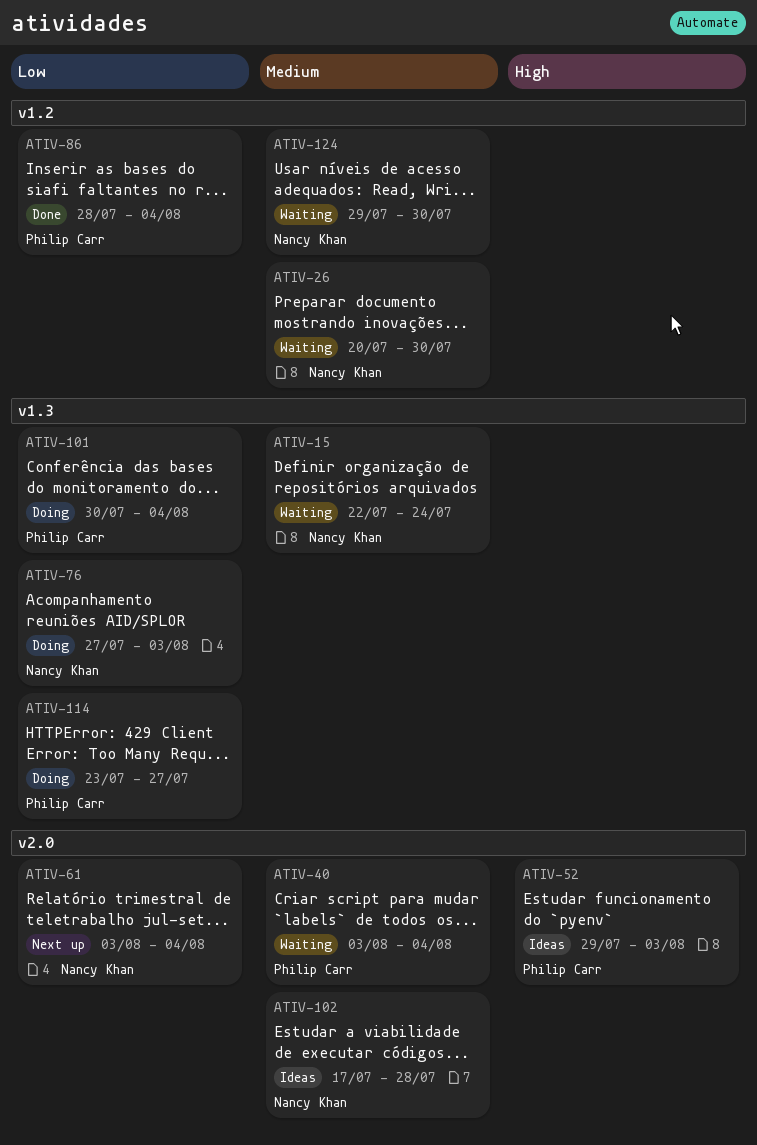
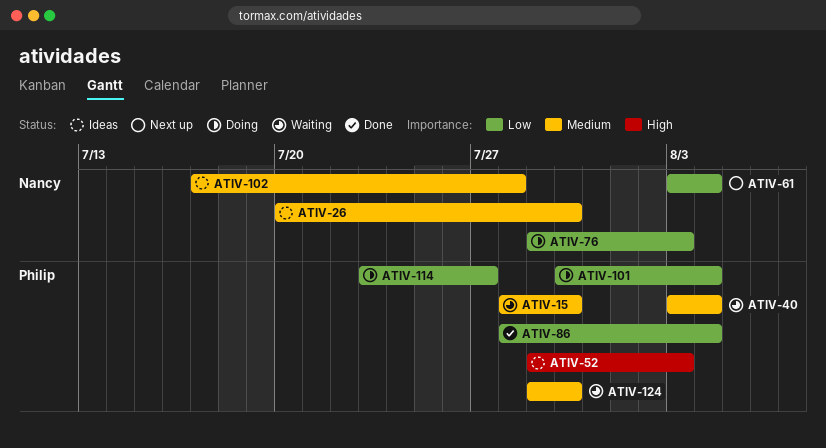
ATIV-15, owner: Nancy Khan -> Philip Carr
ATIV-15, start: Jul 22 -> Jul 28
ATIV-15, due: Jul 24 -> Jul 30
ATIV-26, status: Waiting -> Ideas
ATIV-76, start: Jul 27 -> Jul 29
ATIV-124, owner: Nancy Khan -> Philip Carr

